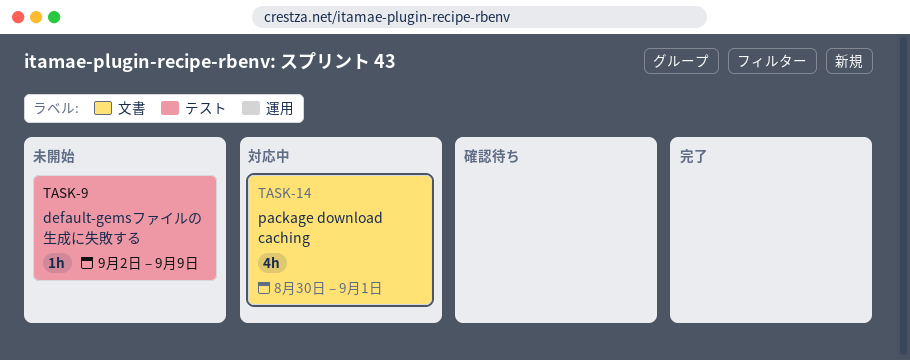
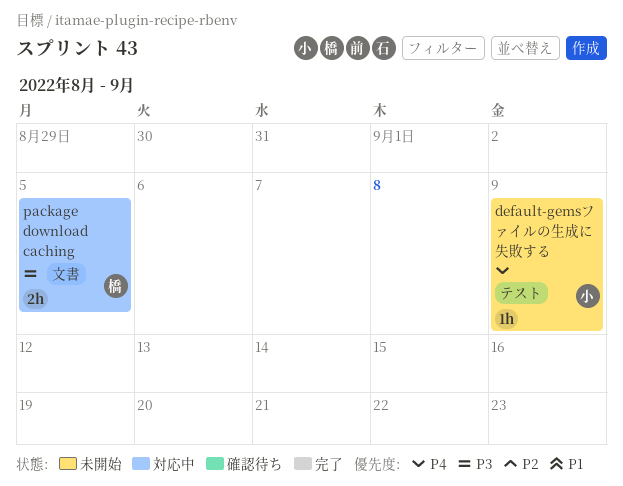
package download caching, estimate: 4h -> 2h
package download caching, due: Sep 1 -> Sep 5

